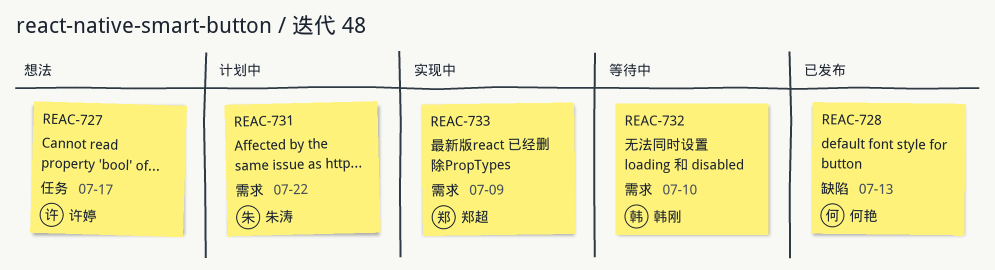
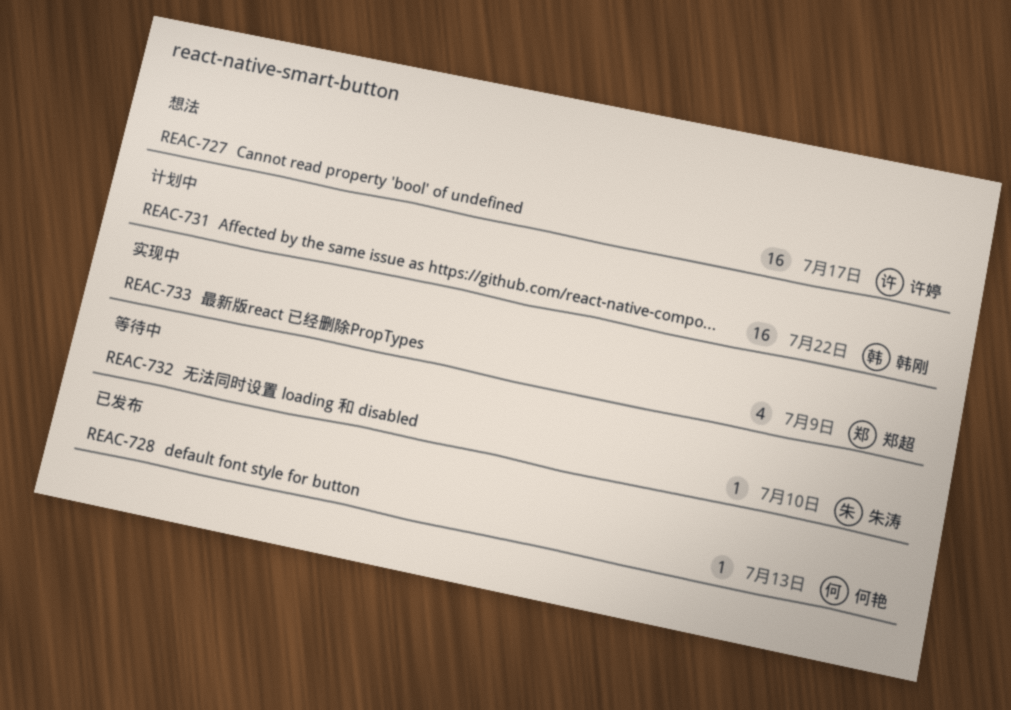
REAC-731, owner: 朱涛 -> 韩刚
REAC-732, owner: 韩刚 -> 朱涛

